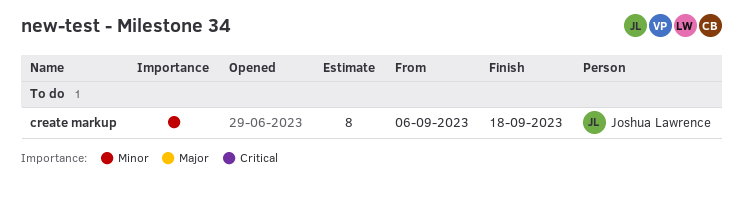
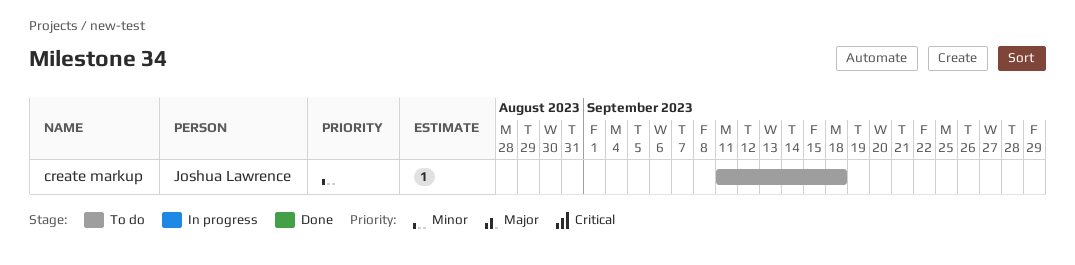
create markup, estimate: 8 -> 1
create markup, start: Sep 6 -> Sep 11

